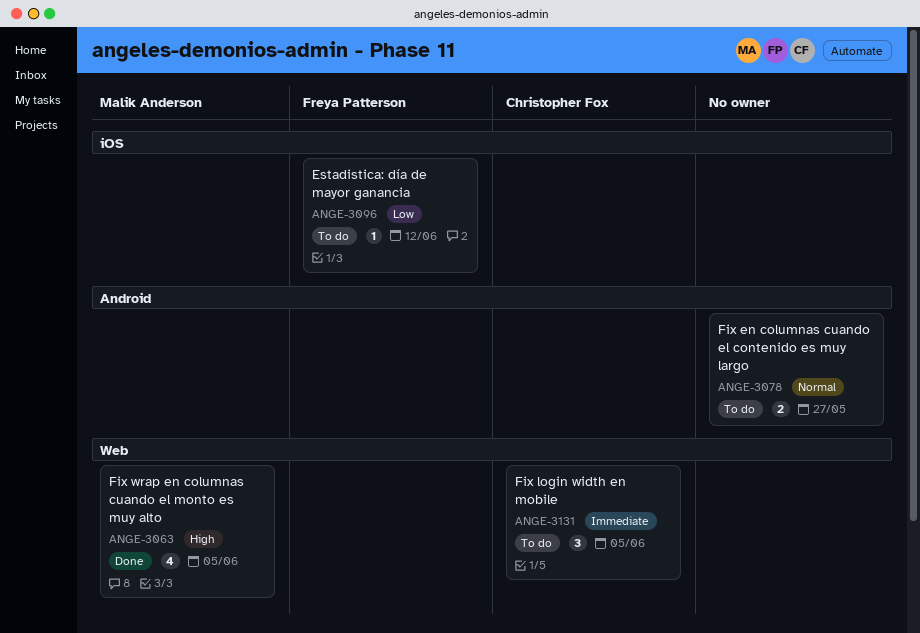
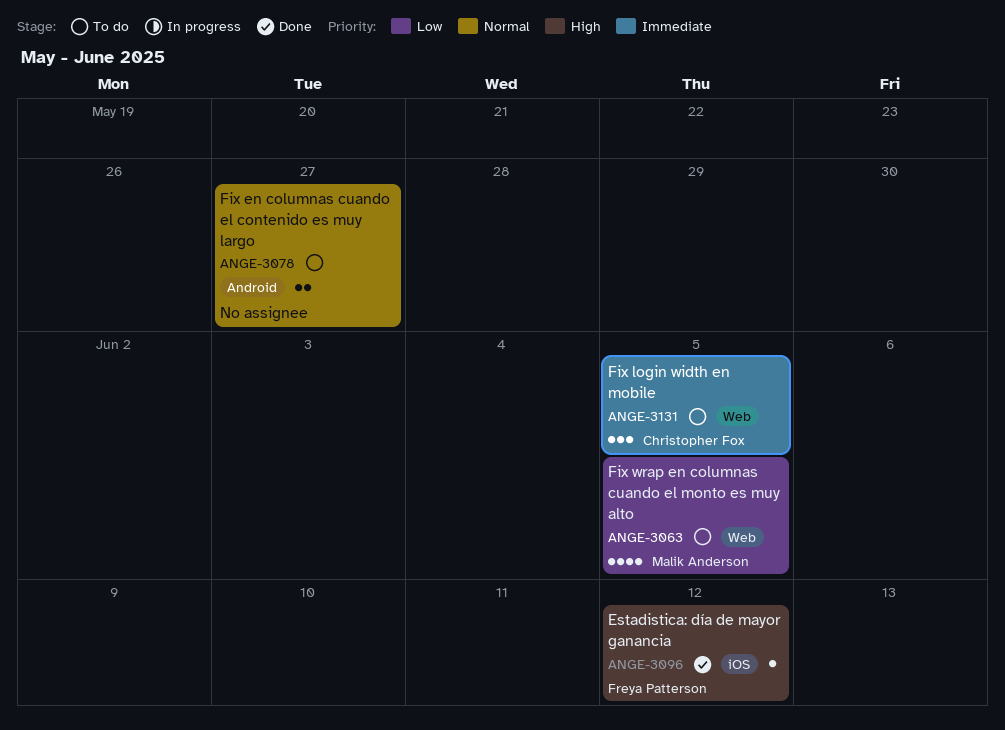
ANGE-3063, status: Done -> To do
ANGE-3063, priority: High -> Low
ANGE-3096, status: To do -> Done
ANGE-3096, priority: Low -> High

